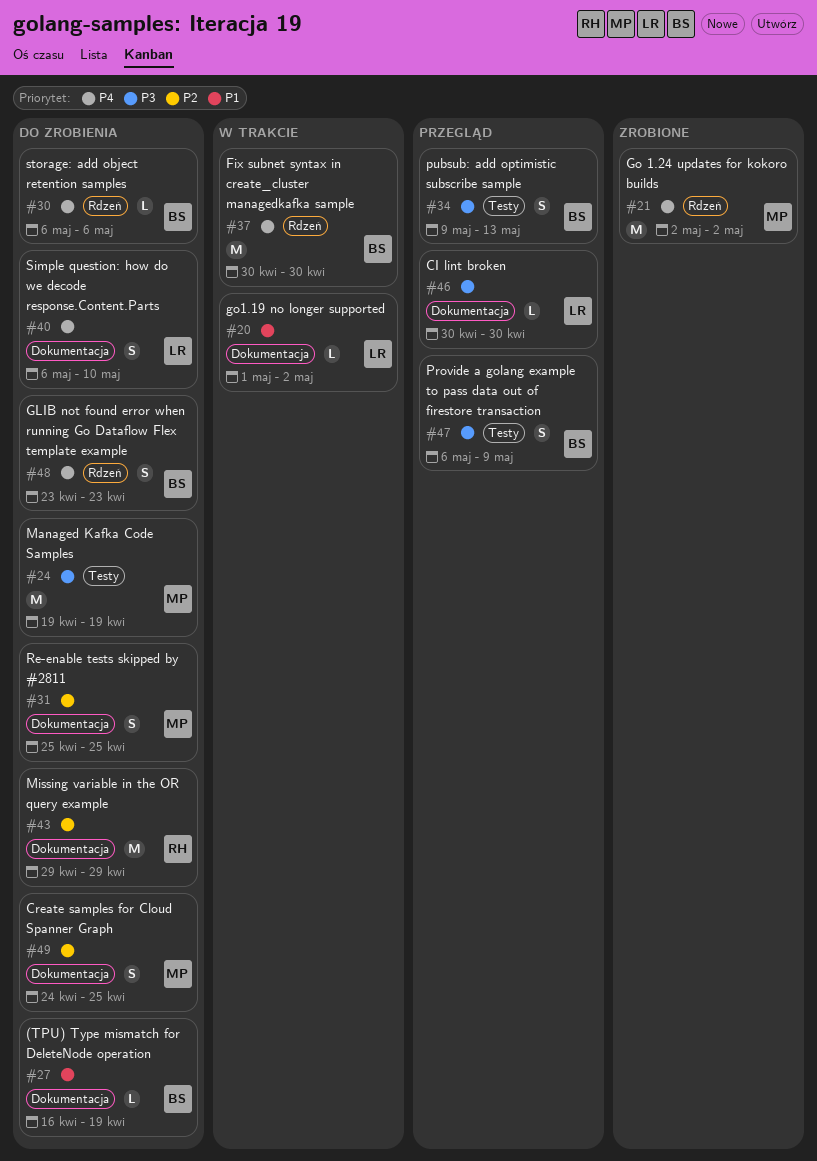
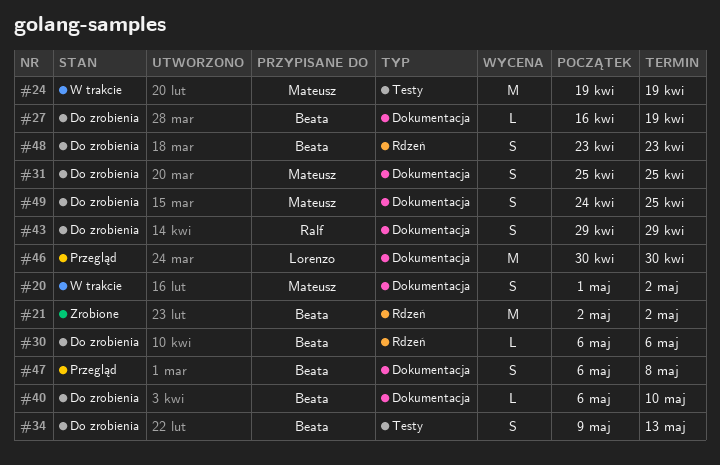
#20, owner: Lorenzo -> Mateusz
#20, estimate: L -> S
#21, owner: Mateusz -> Beata
#24, status: Do zrobienia -> W trakcie
#34, status: Przegląd -> Do zrobienia
#37: present -> none
#40, owner: Lorenzo -> Beata
#40, estimate: S -> L
#43, estimate: M -> S
#46, estimate: L -> M
#47, label: Testy -> Dokumentacja
#47, due: May 9 -> May 8

